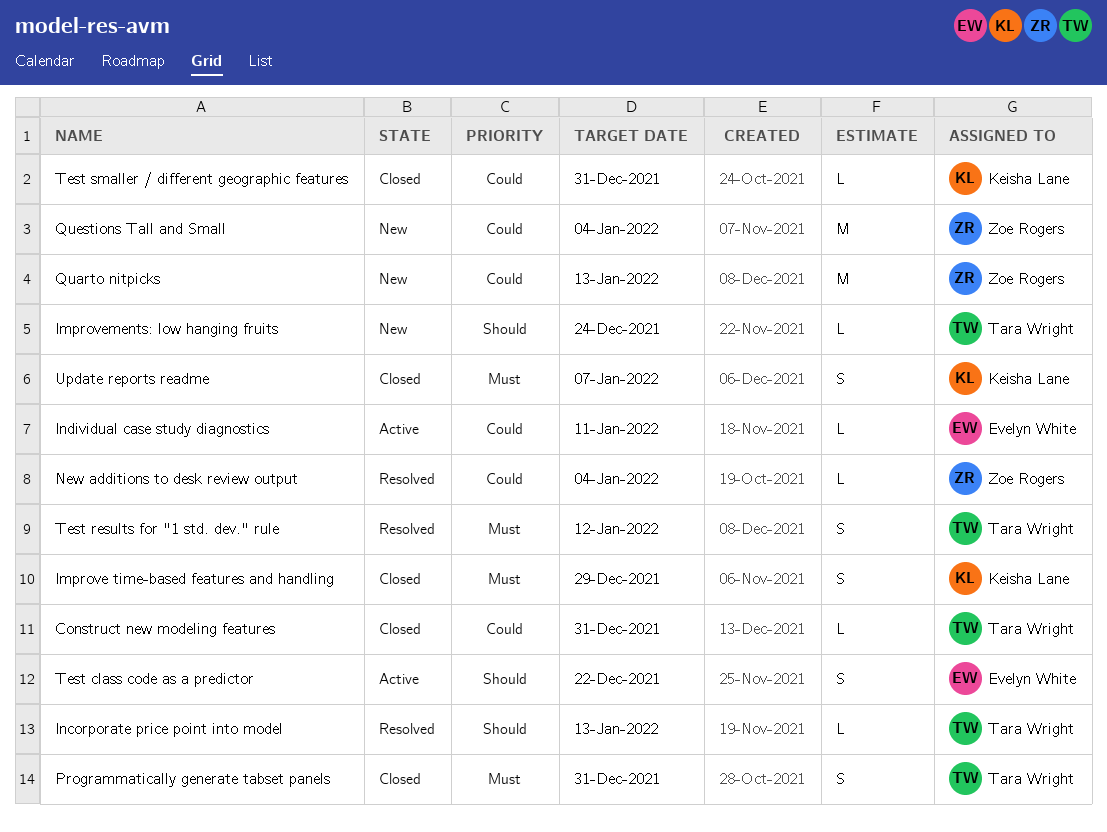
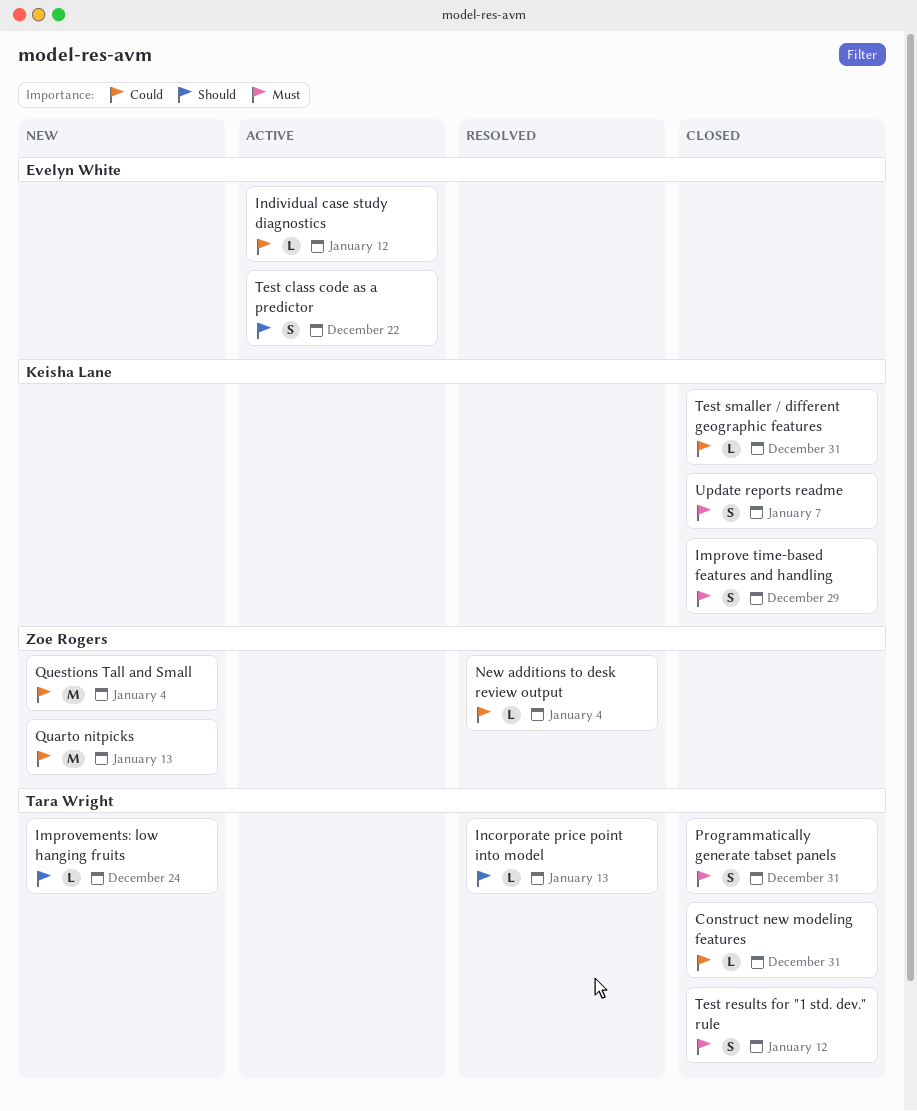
Individual case study diagnostics, due: Jan 11 -> Jan 12
Test results for "1 std. dev." rule, status: Resolved -> Closed

